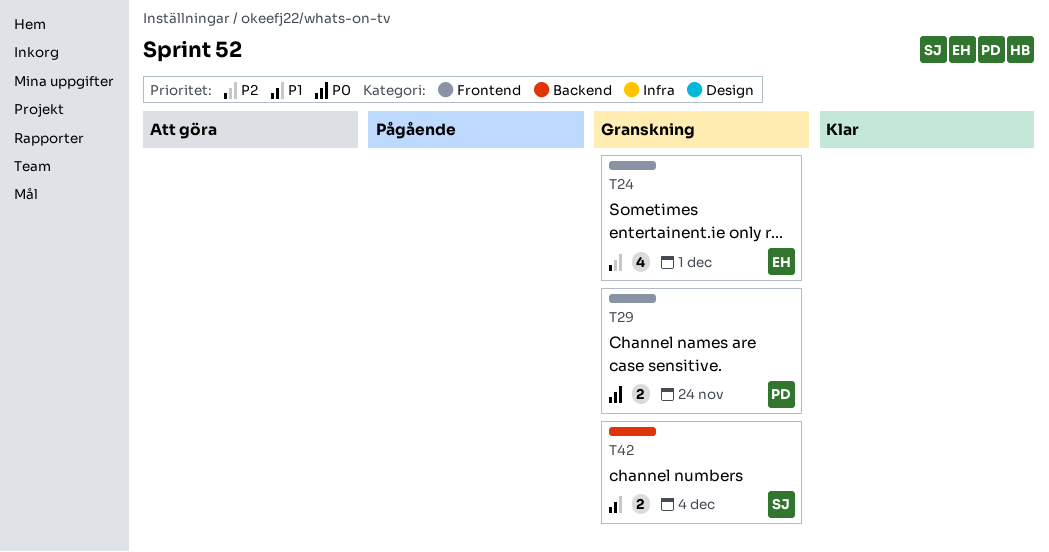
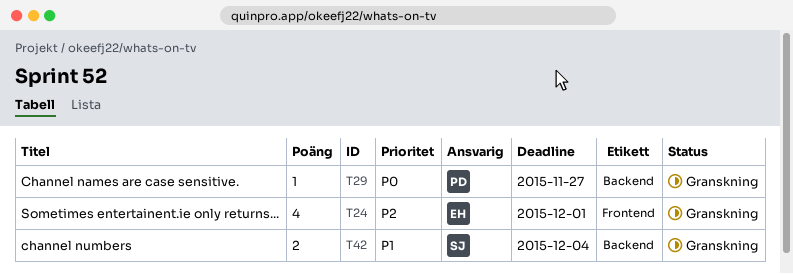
T29, label: Frontend -> Backend
T29, estimate: 2 -> 1
T29, due: Nov 24 -> Nov 27

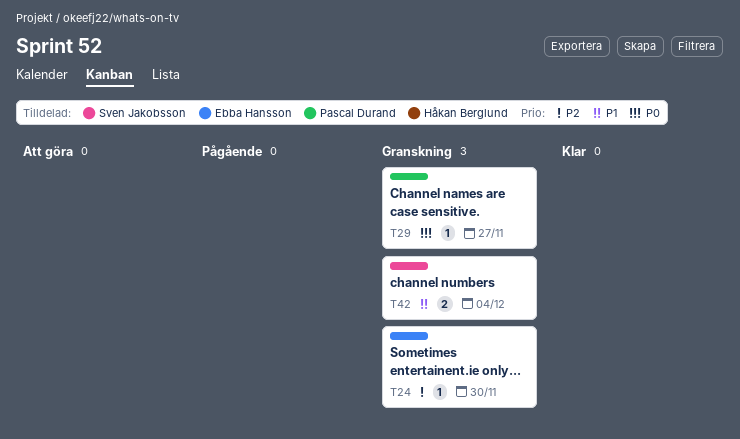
T24, estimate: 4 -> 1
T24, due: Dec 1 -> Nov 30

